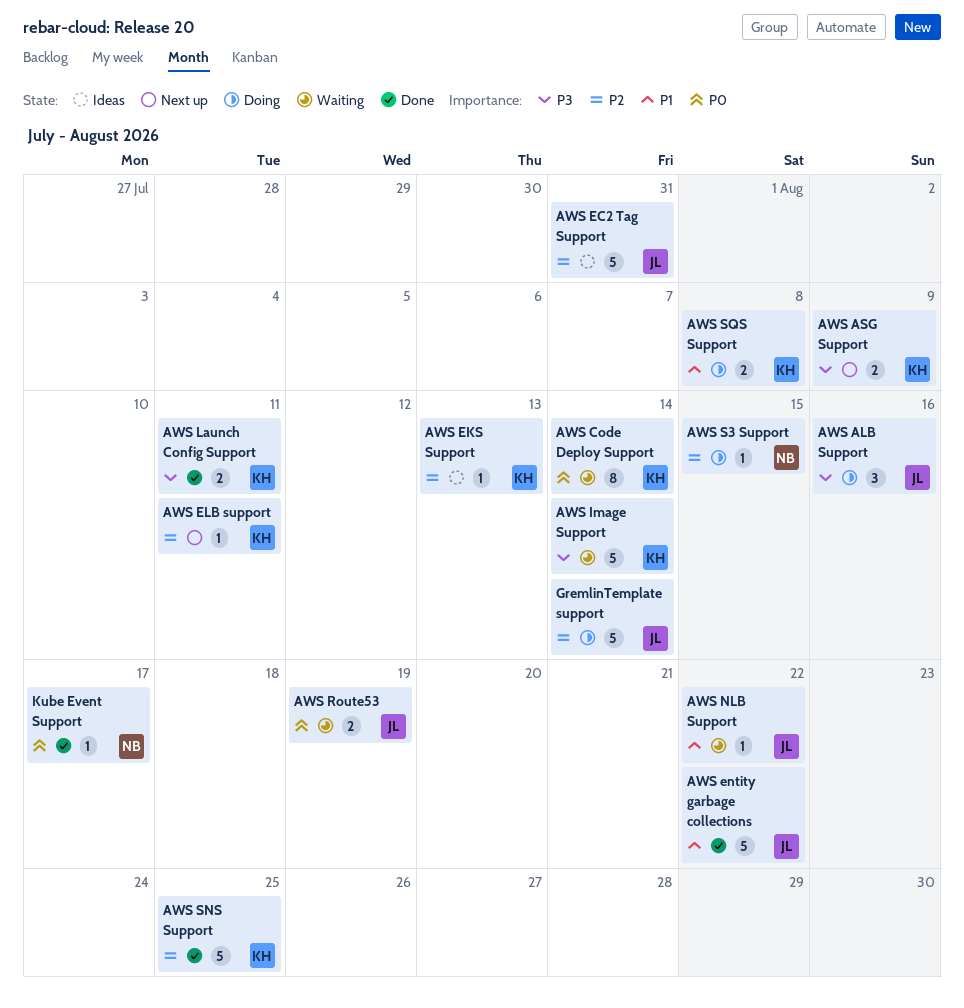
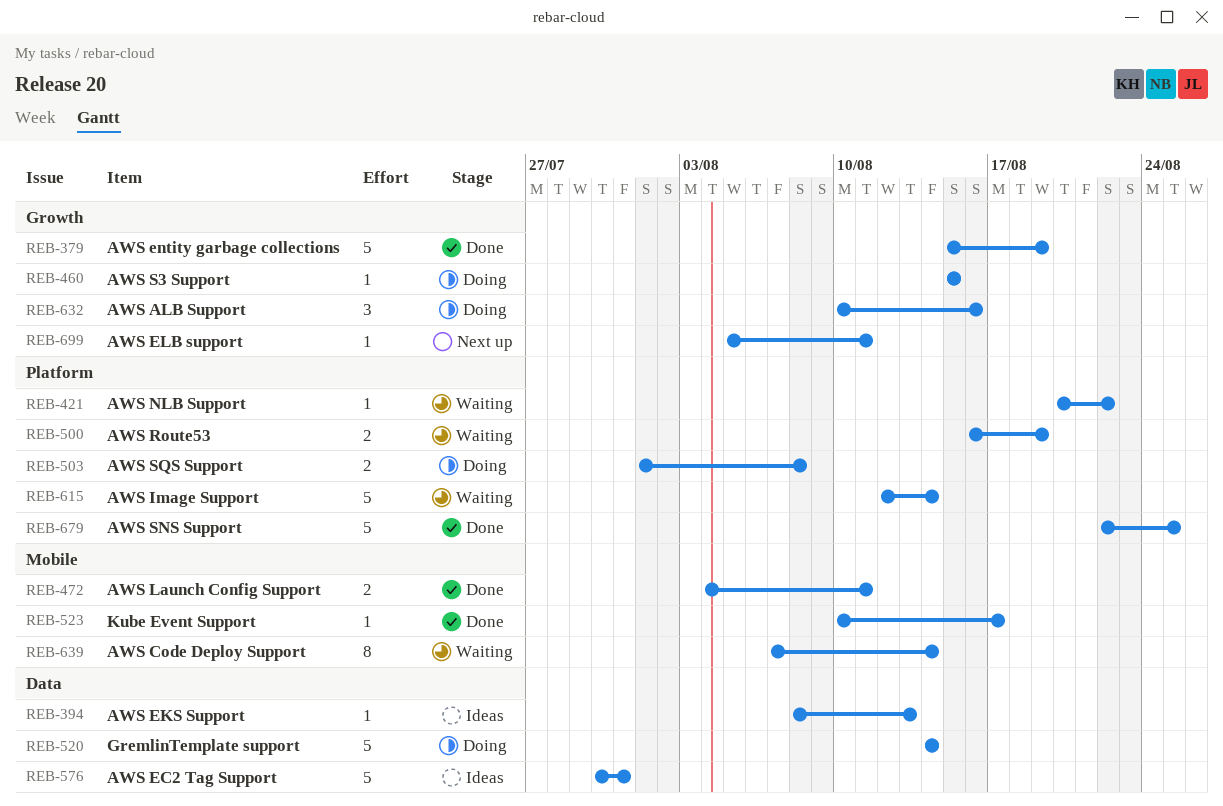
AWS ASG Support: present -> none
AWS entity garbage collections, due: Aug 22 -> Aug 19

